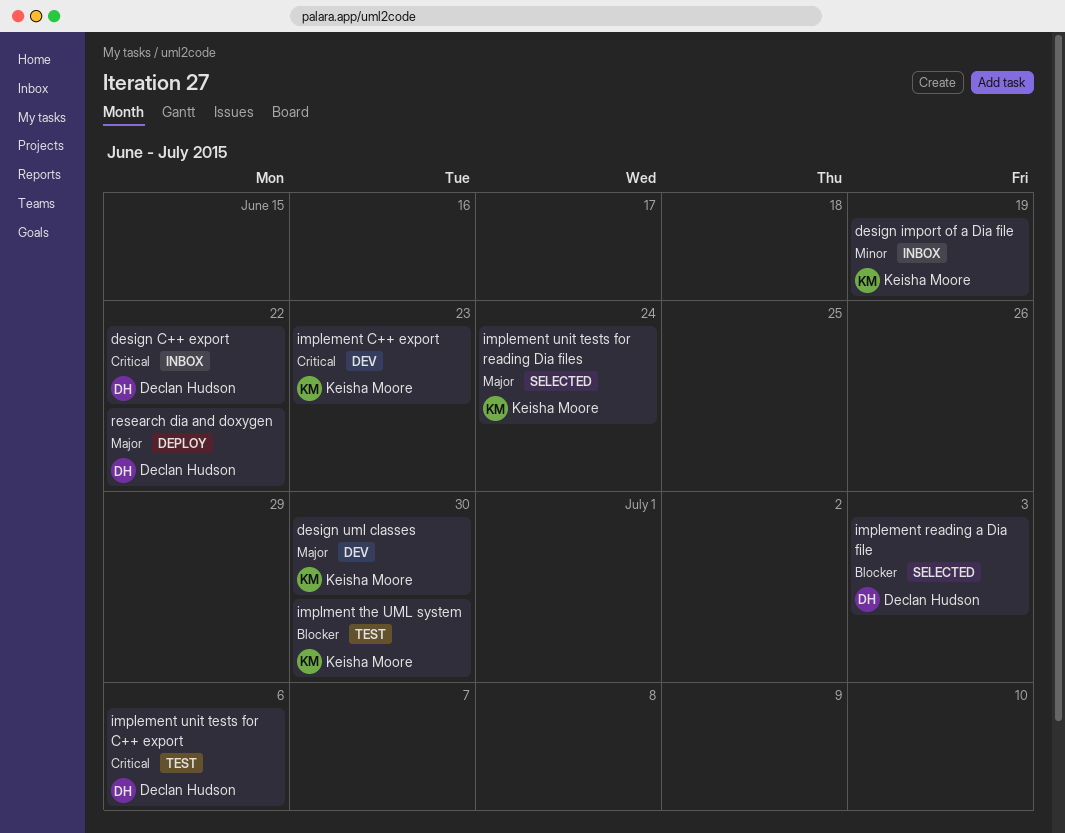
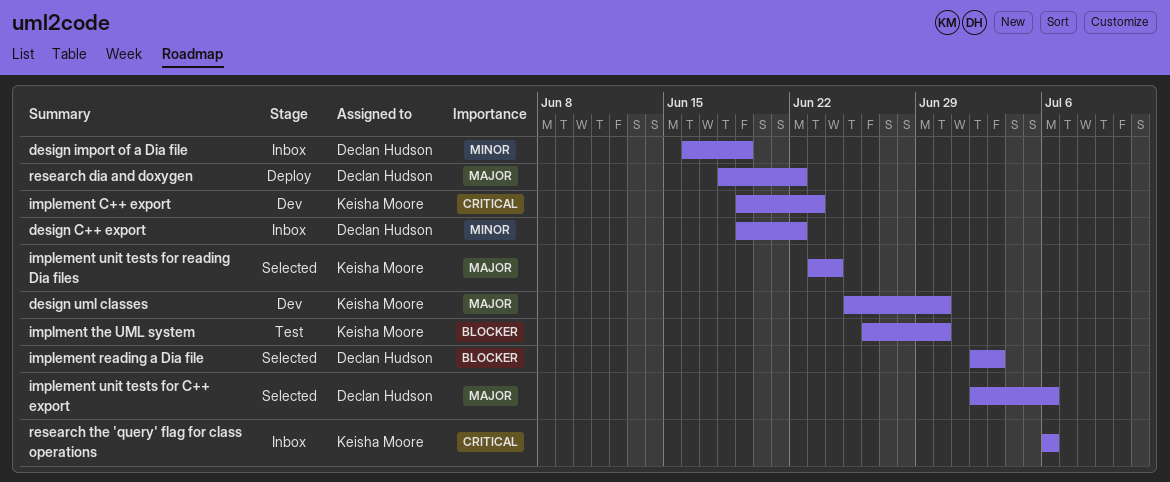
design C++ export, priority: Critical -> Minor
design import of a Dia file, owner: Keisha Moore -> Declan Hudson
implement unit tests for C++ export, status: Test -> Selected
implement unit tests for C++ export, priority: Critical -> Major
research the 'query' flag for class operations: none -> present

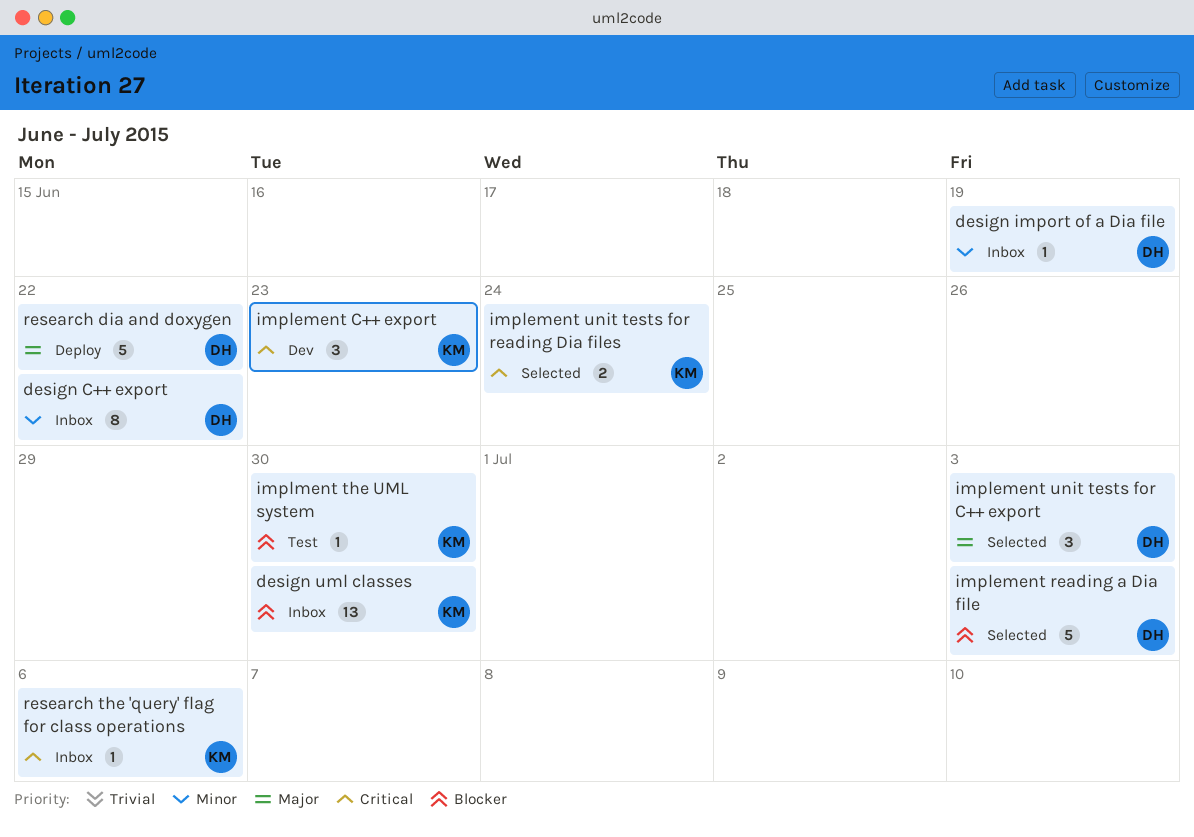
design uml classes, status: Dev -> Inbox
design uml classes, priority: Major -> Blocker
implement unit tests for C++ export, due: Jul 6 -> Jul 3
implement unit tests for reading Dia files, priority: Major -> Critical

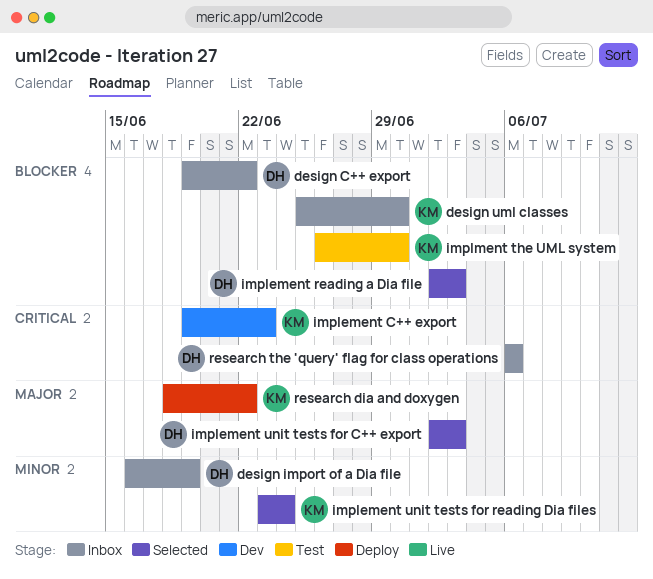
design C++ export, priority: Minor -> Blocker
implement unit tests for reading Dia files, priority: Critical -> Minor
research dia and doxygen, owner: DH -> KM
research the 'query' flag for class operations, owner: KM -> DH

